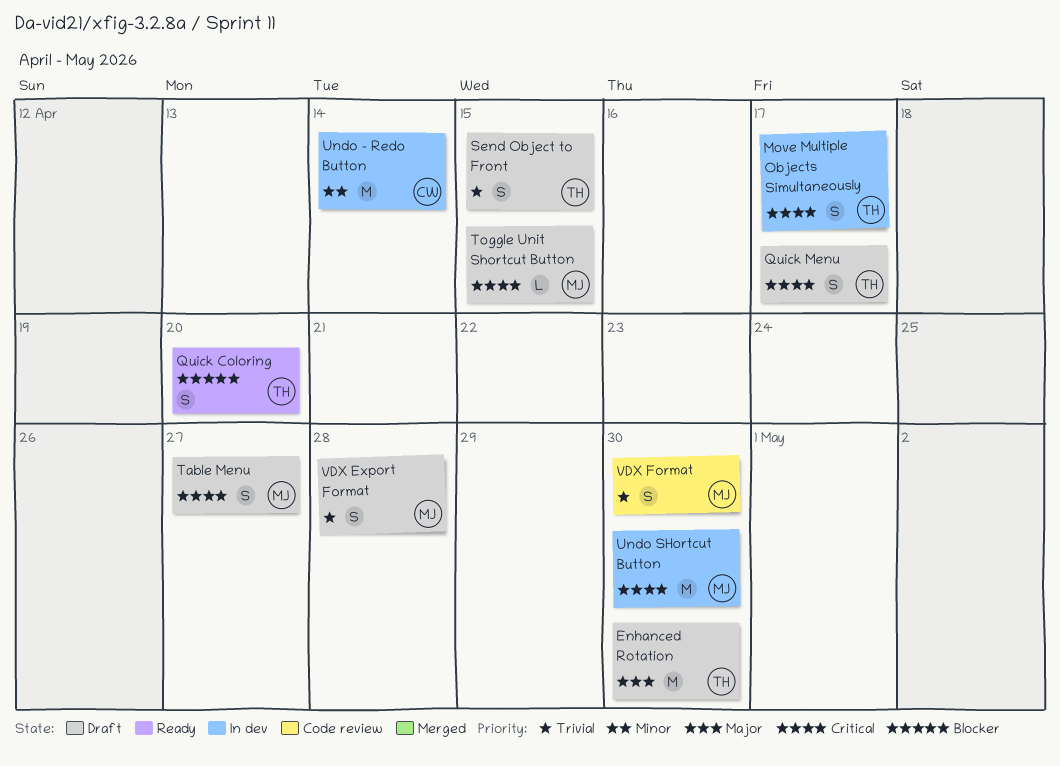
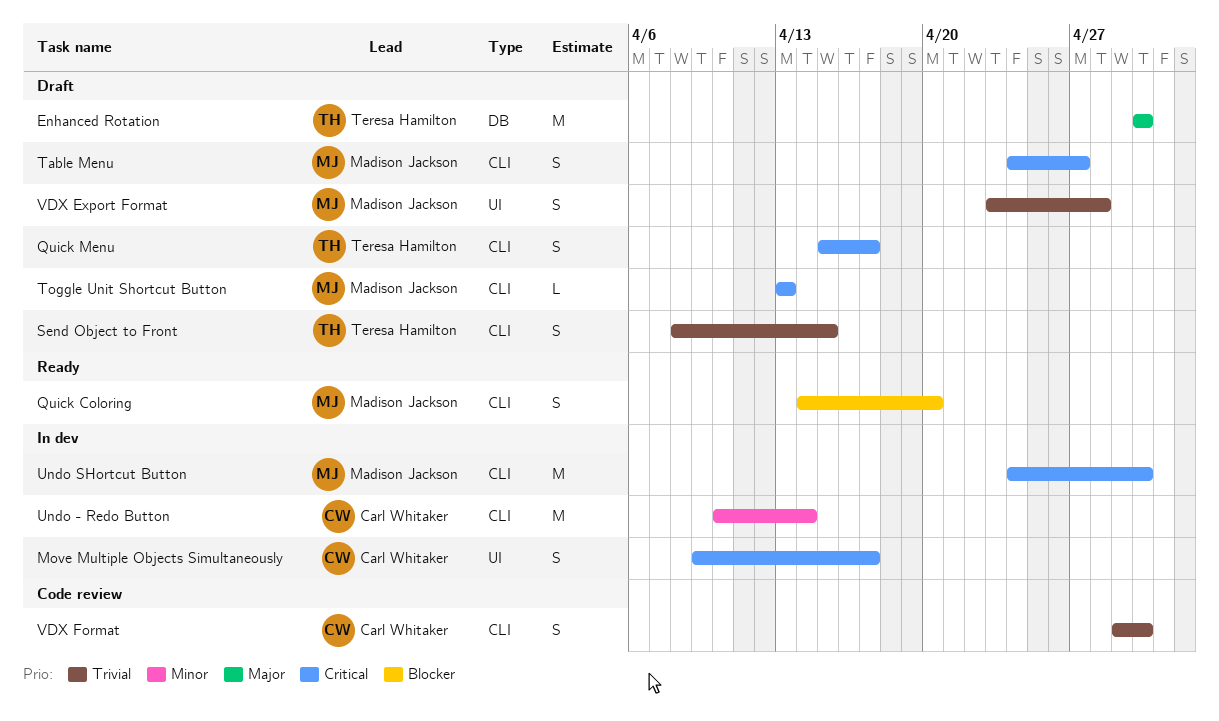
Move Multiple Objects Simultaneously, owner: Teresa Hamilton -> Carl Whitaker
Quick Coloring, owner: Teresa Hamilton -> Madison Jackson
Toggle Unit Shortcut Button, due: Apr 15 -> Apr 13
VDX Format, owner: Madison Jackson -> Carl Whitaker

